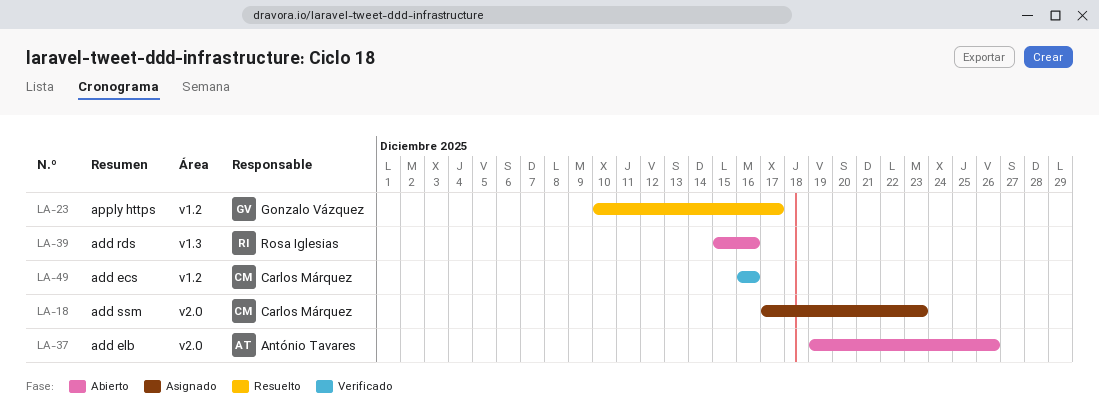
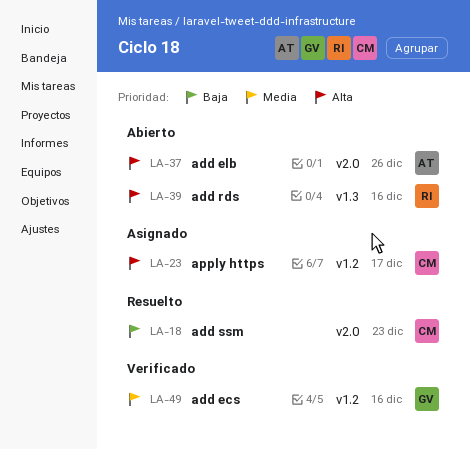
LA-18, status: Asignado -> Resuelto
LA-23, status: Resuelto -> Asignado
LA-23, owner: Gonzalo Vázquez -> Carlos Márquez
LA-49, owner: Carlos Márquez -> Gonzalo Vázquez

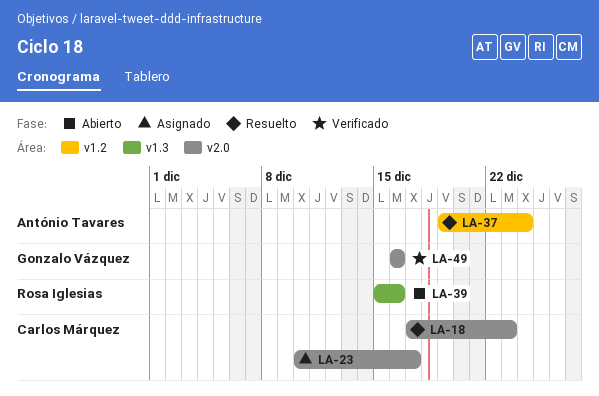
LA-23, label: v1.2 -> v2.0
LA-37, status: Abierto -> Resuelto
LA-37, label: v2.0 -> v1.2
LA-37, due: Dec 26 -> Dec 24
LA-49, label: v1.2 -> v2.0

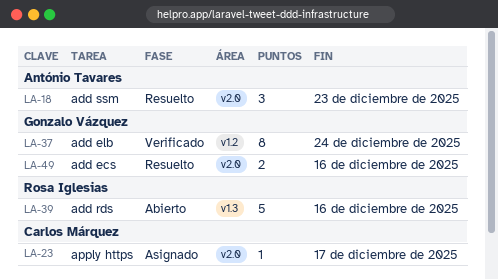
LA-18, owner: Carlos Márquez -> António Tavares
LA-37, status: Resuelto -> Verificado
LA-37, owner: António Tavares -> Gonzalo Vázquez
LA-49, status: Verificado -> Resuelto

